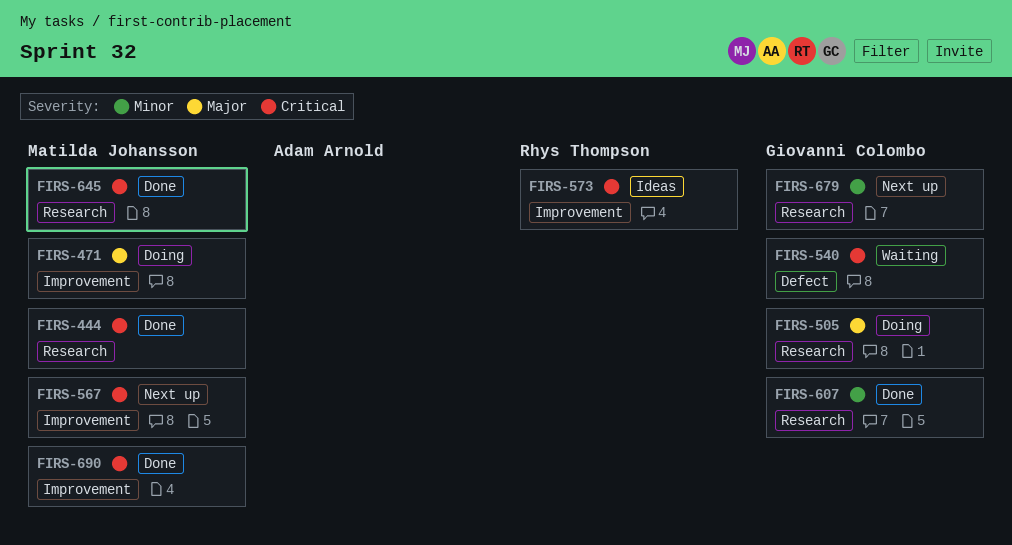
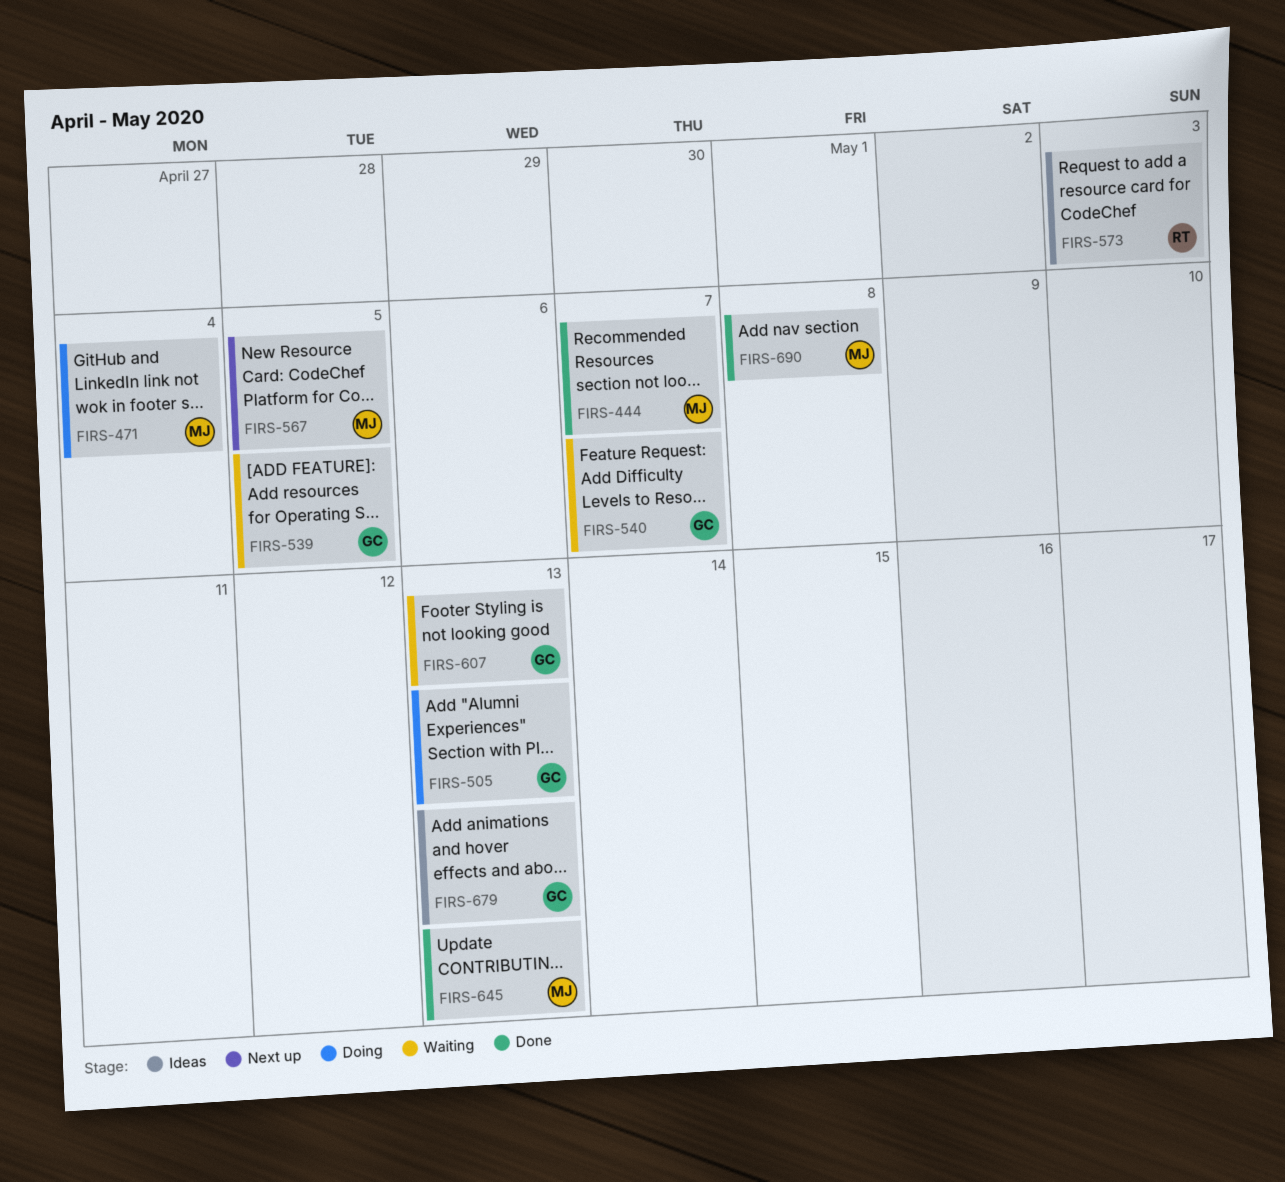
FIRS-539: none -> present
FIRS-607, status: Done -> Waiting
FIRS-679, status: Next up -> Ideas

